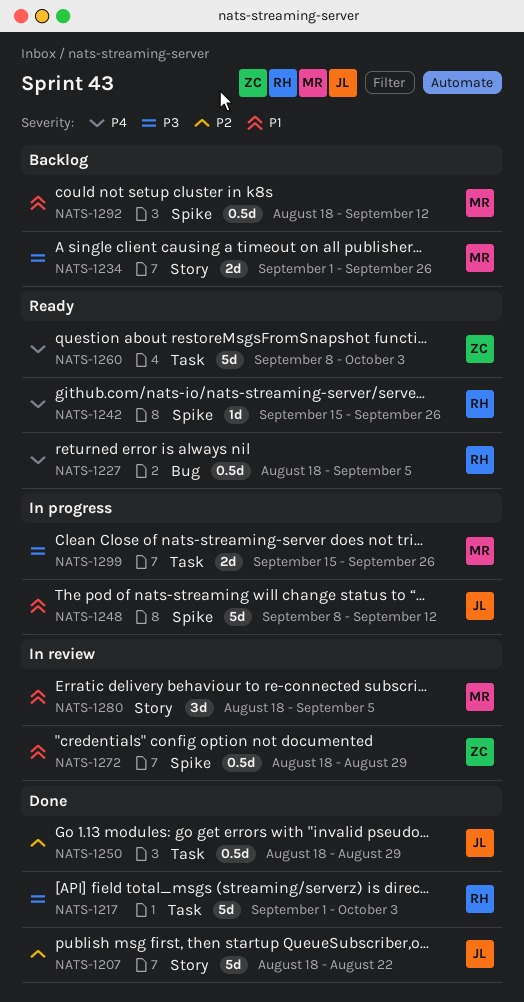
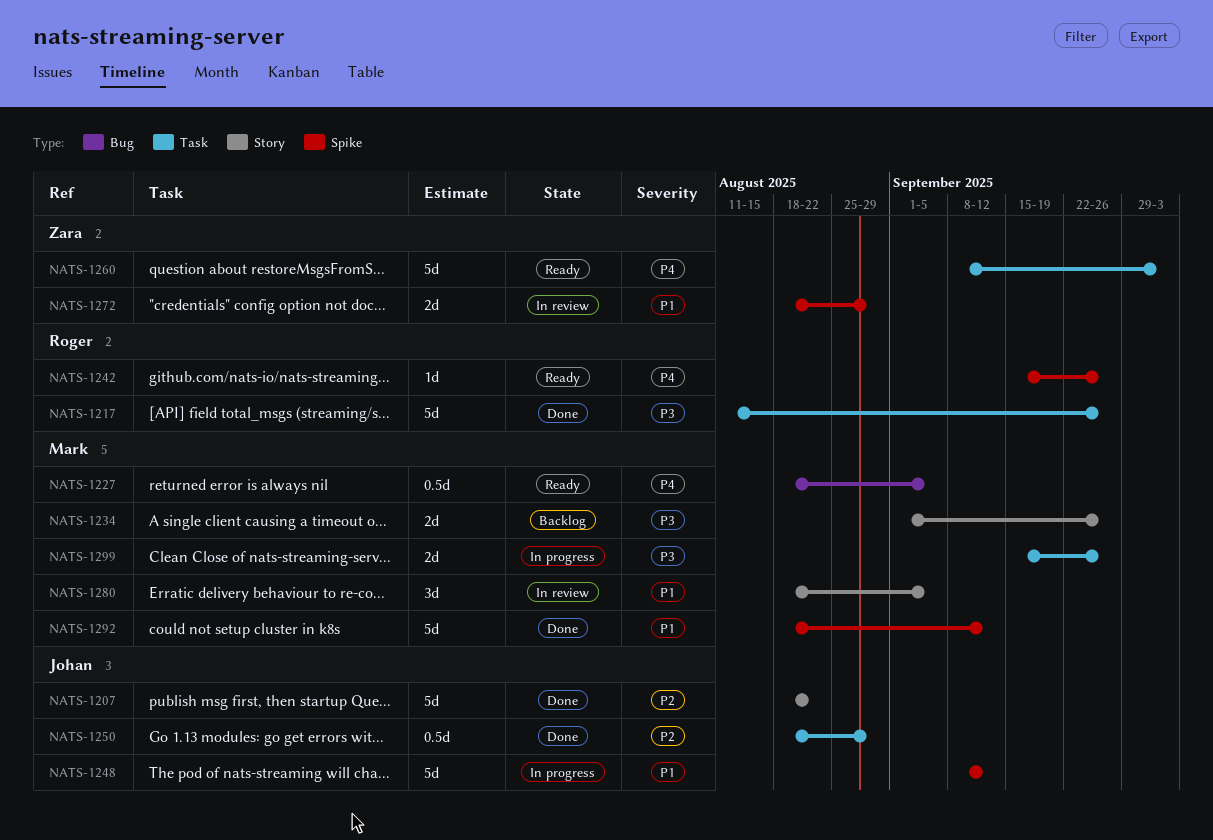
NATS-1217, start: Sep 1 -> Aug 11
NATS-1217, due: Oct 3 -> Sep 26
NATS-1227, owner: Roger -> Mark
NATS-1272, estimate: 0.5d -> 2d
NATS-1292, status: Backlog -> Done
NATS-1292, estimate: 0.5d -> 5d

